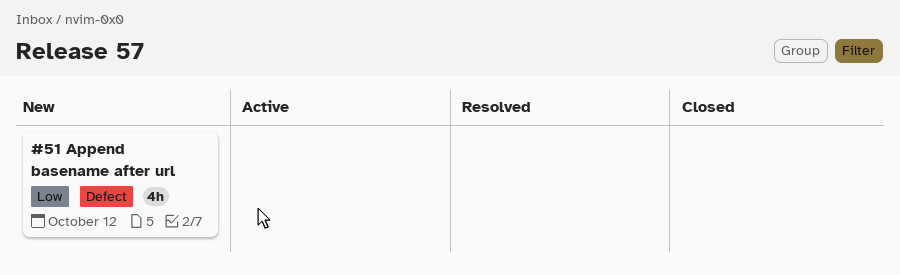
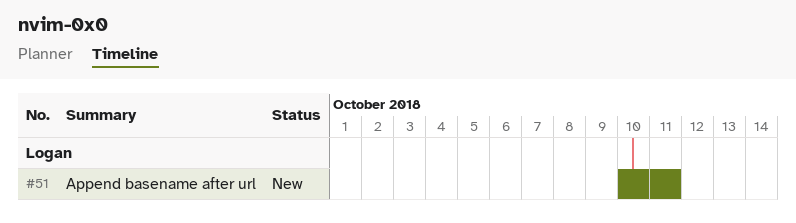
#51, due: Oct 12 -> Oct 11

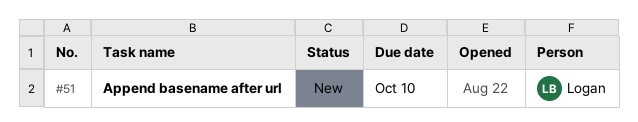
#51, due: Oct 11 -> Oct 10

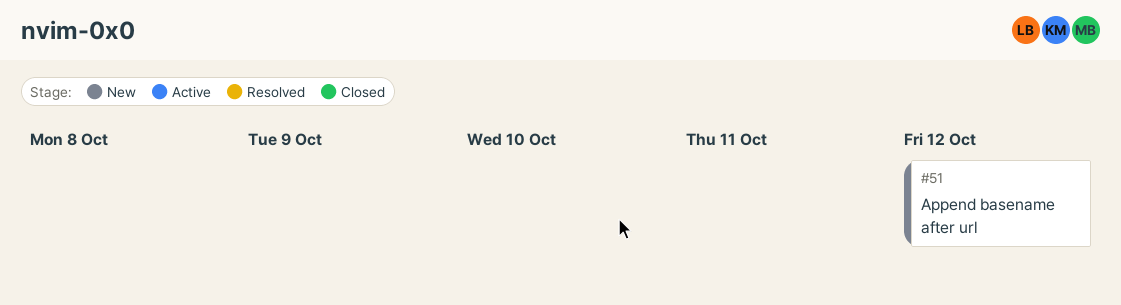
#51, due: Oct 10 -> Oct 12

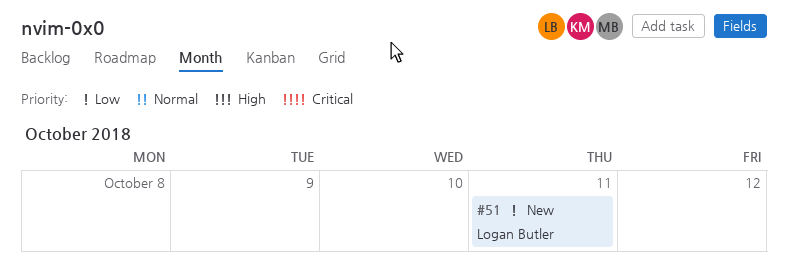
#51, due: Oct 12 -> Oct 11

